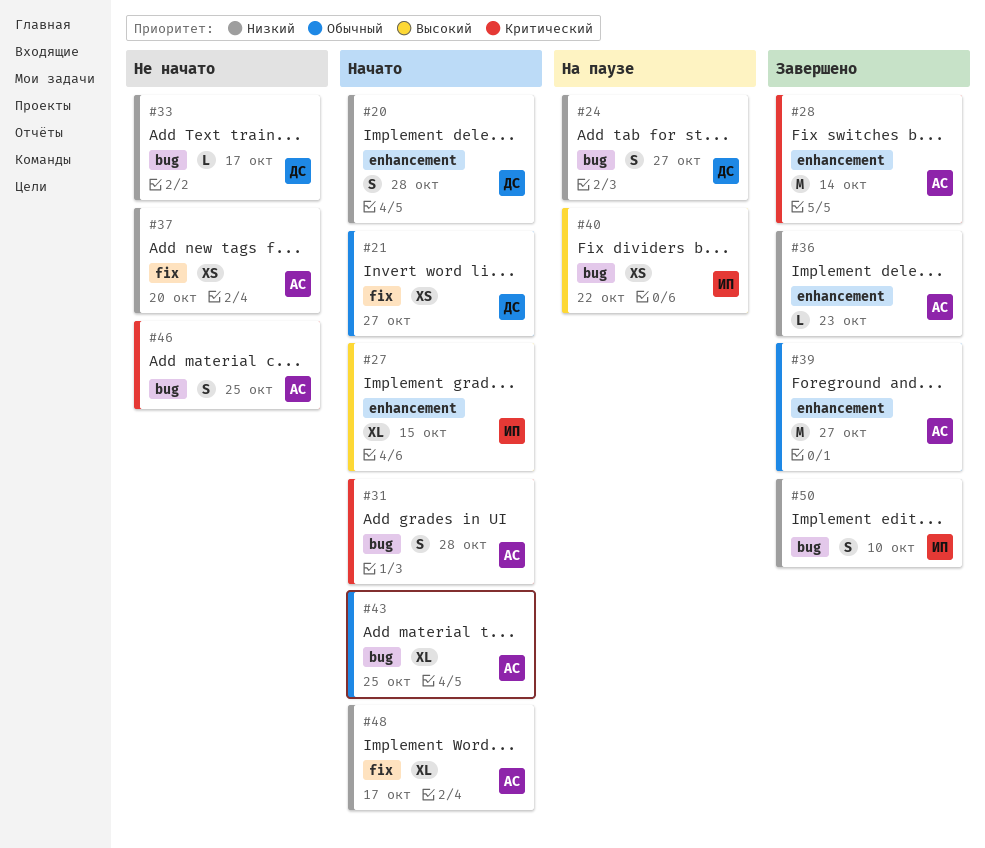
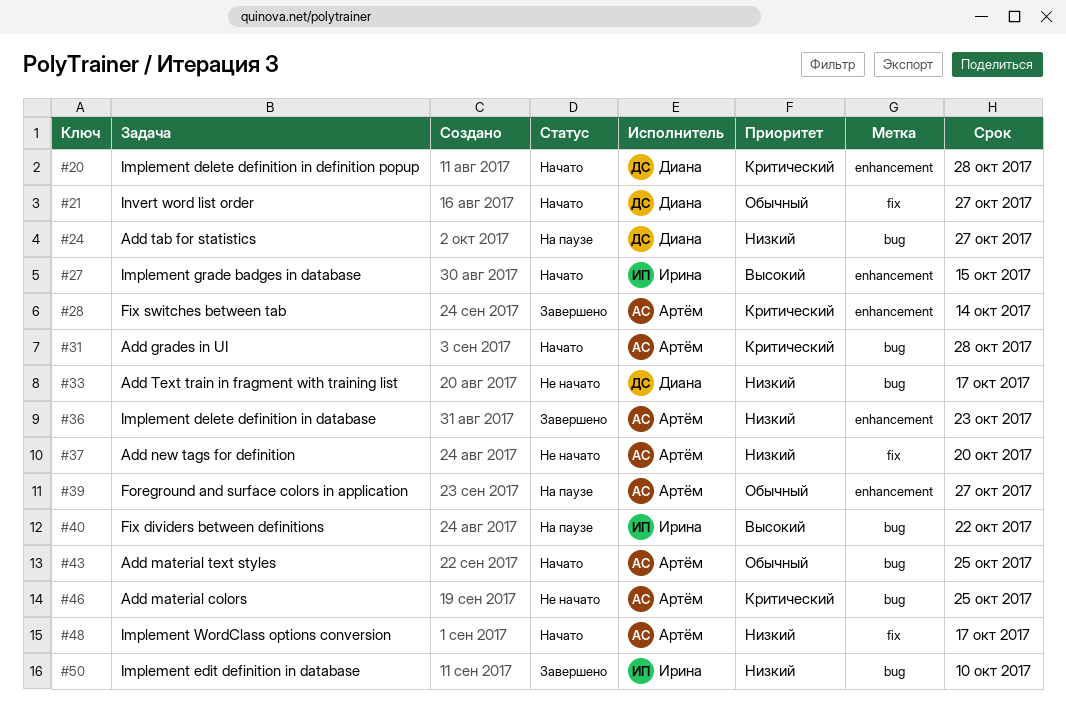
#20, priority: Низкий -> Критический
#39, status: Завершено -> На паузе

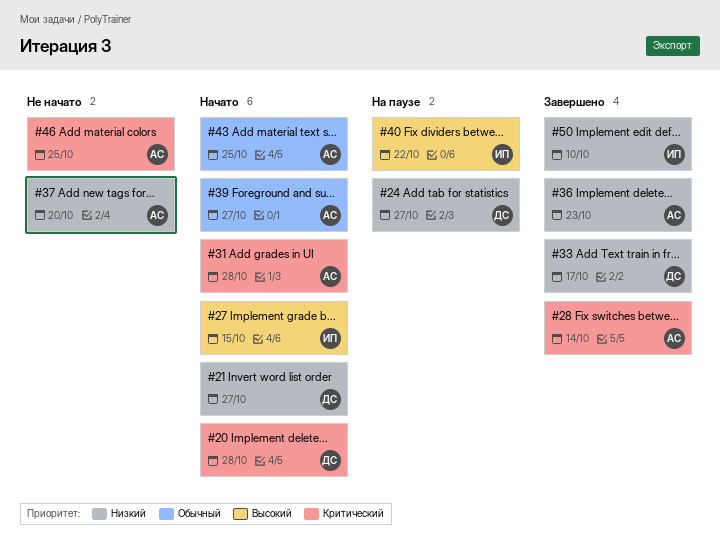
#21, priority: Обычный -> Низкий
#33, status: Не начато -> Завершено
#39, status: На паузе -> Начато
#48: present -> none

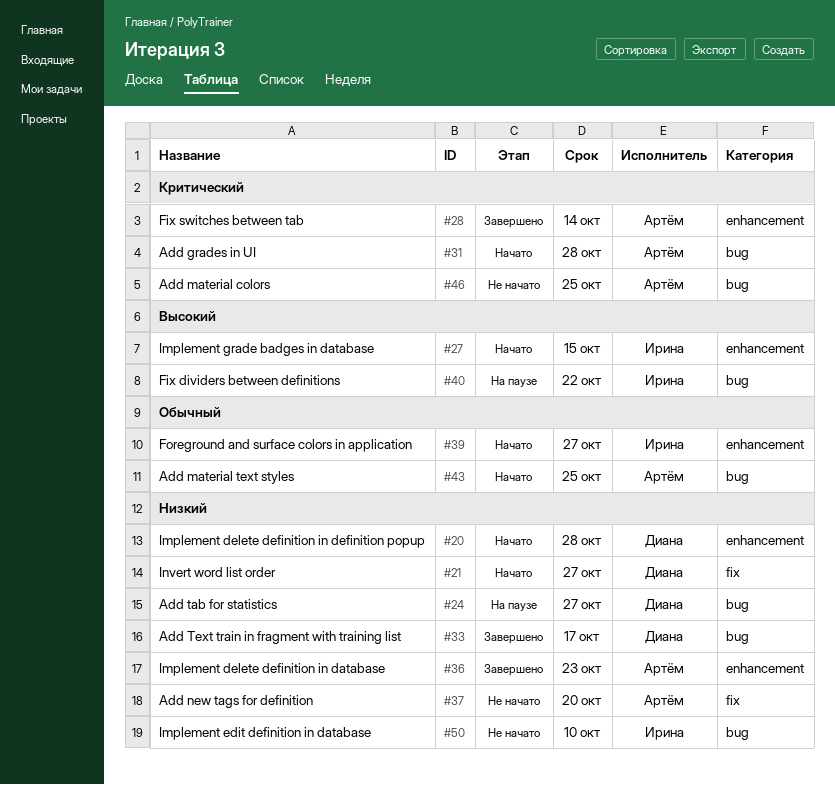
#20, priority: Критический -> Низкий
#39, owner: Артём -> Ирина
#50, status: Завершено -> Не начато

